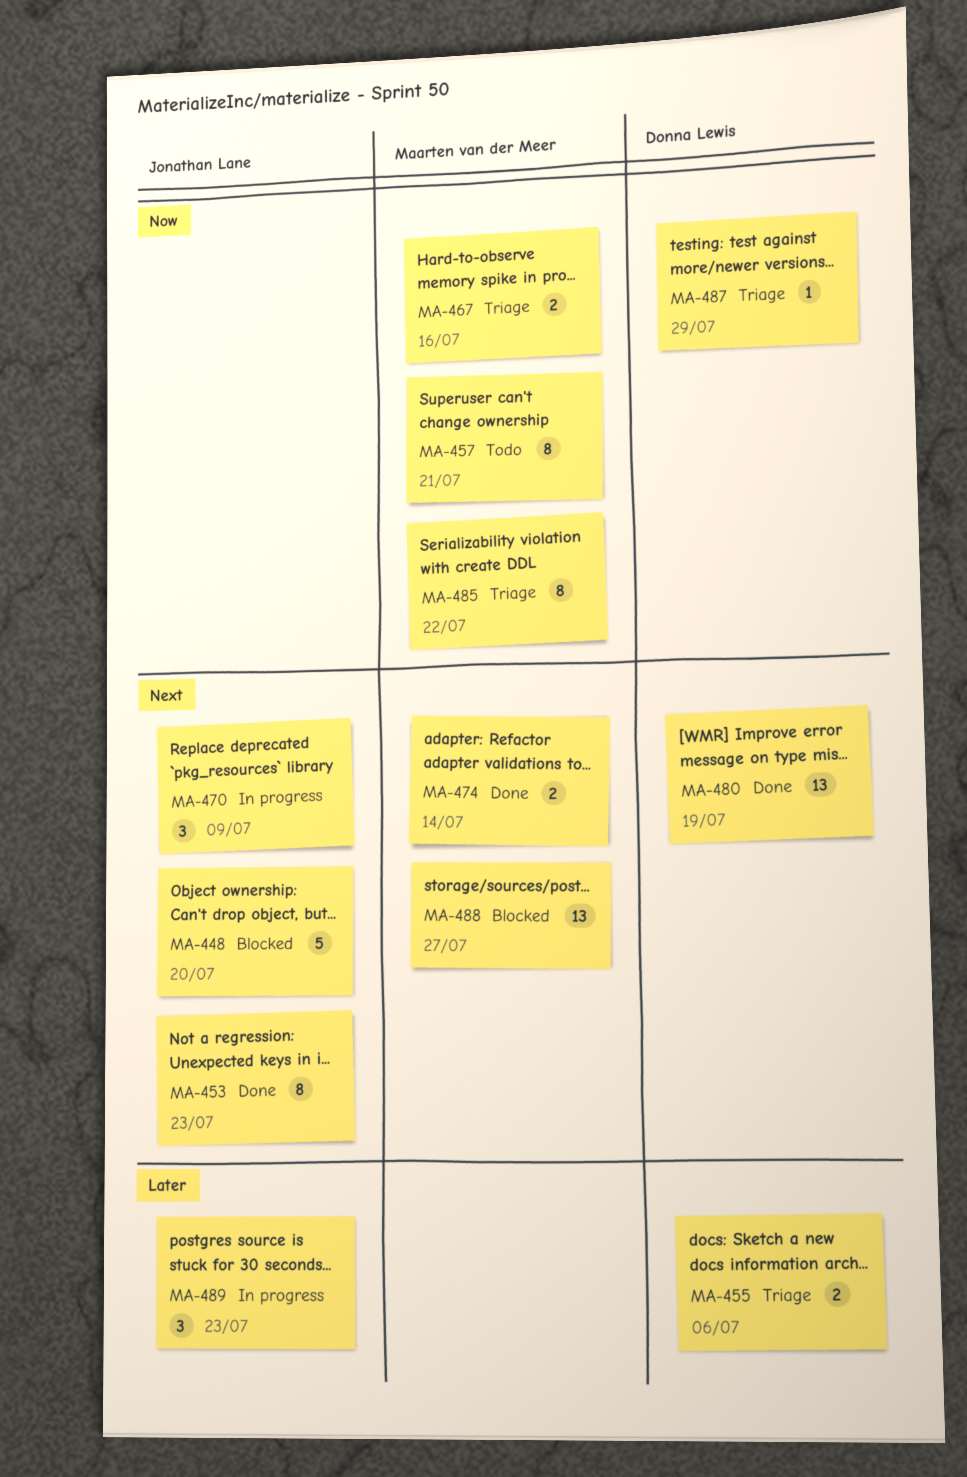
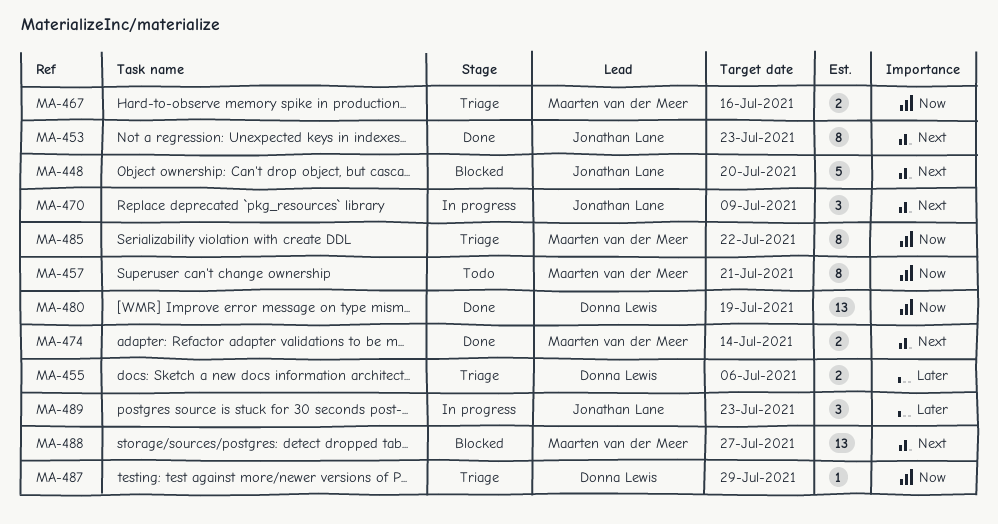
MA-480, priority: Next -> Now

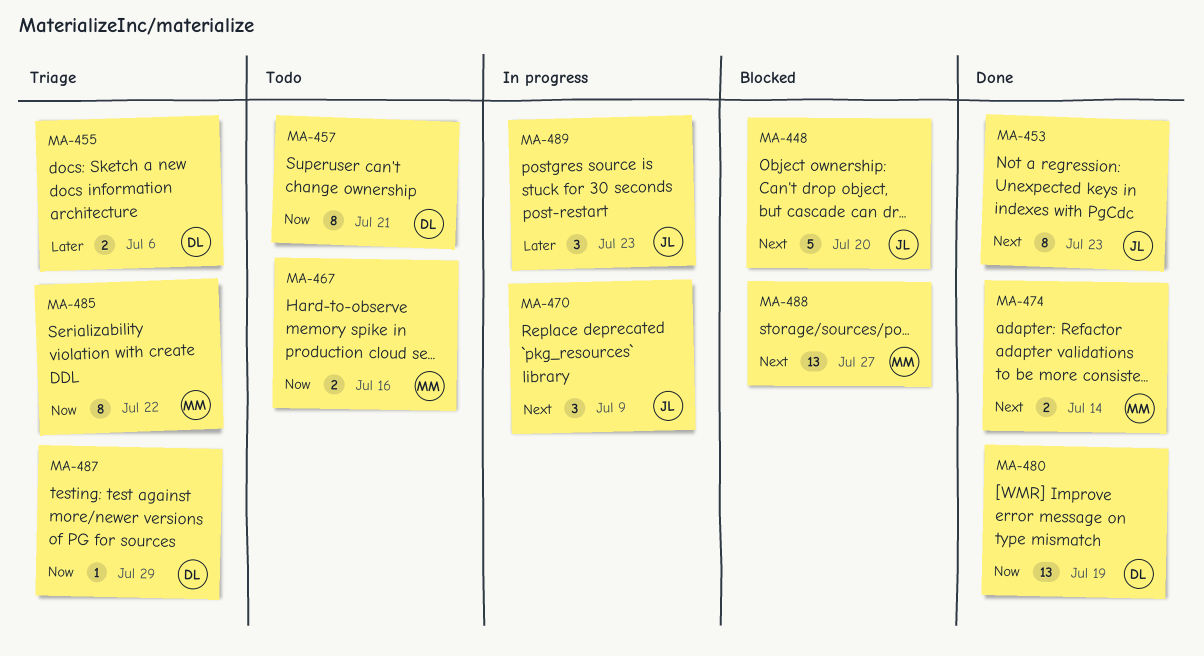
MA-457, owner: Maarten van der Meer -> Donna Lewis
MA-467, status: Triage -> Todo

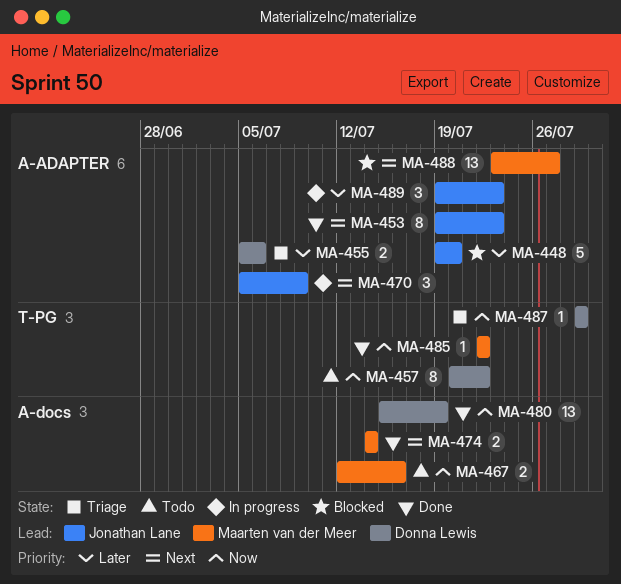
MA-448, priority: Next -> Later
MA-457, due: Jul 21 -> Jul 22
MA-485, status: Triage -> Done
MA-485, estimate: 8 -> 1

